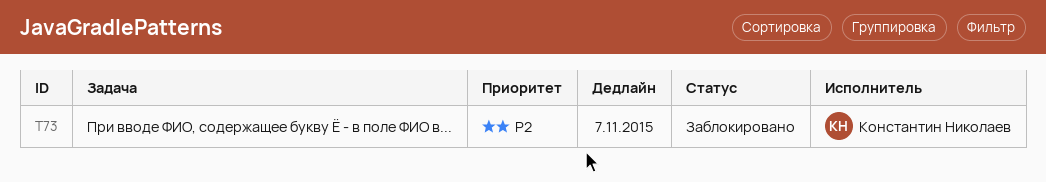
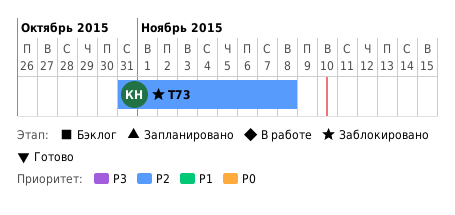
T73, due: Nov 7 -> Nov 8

